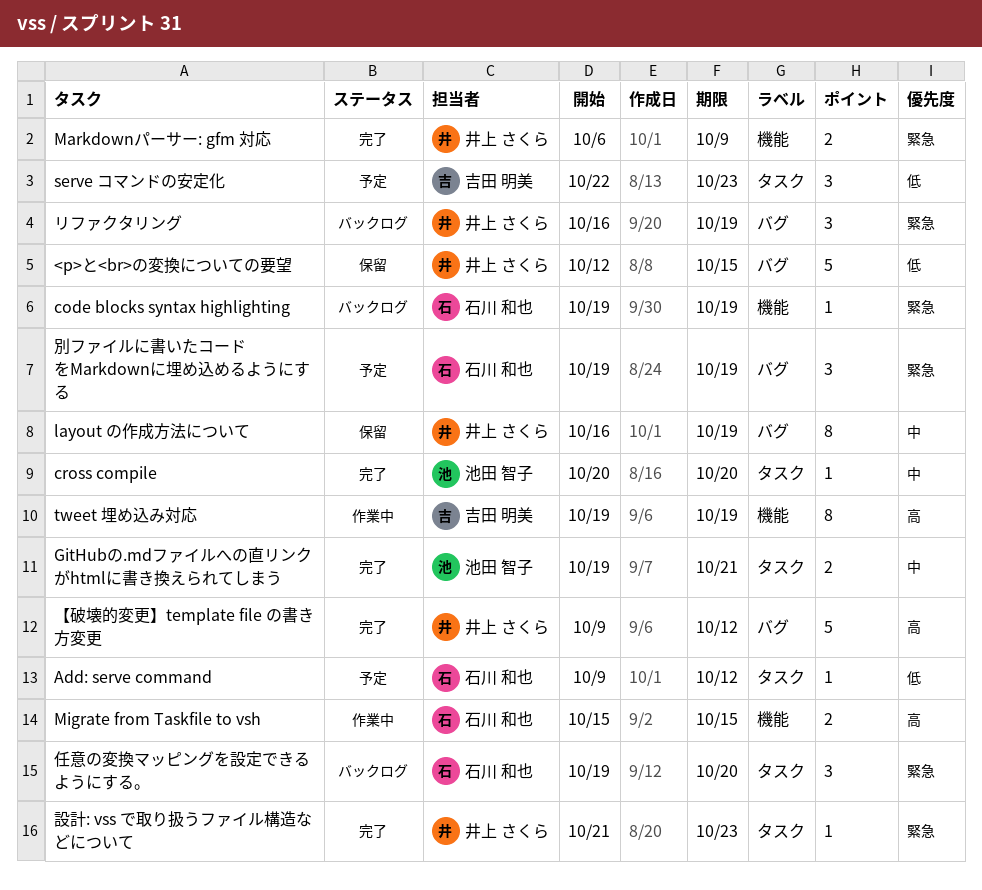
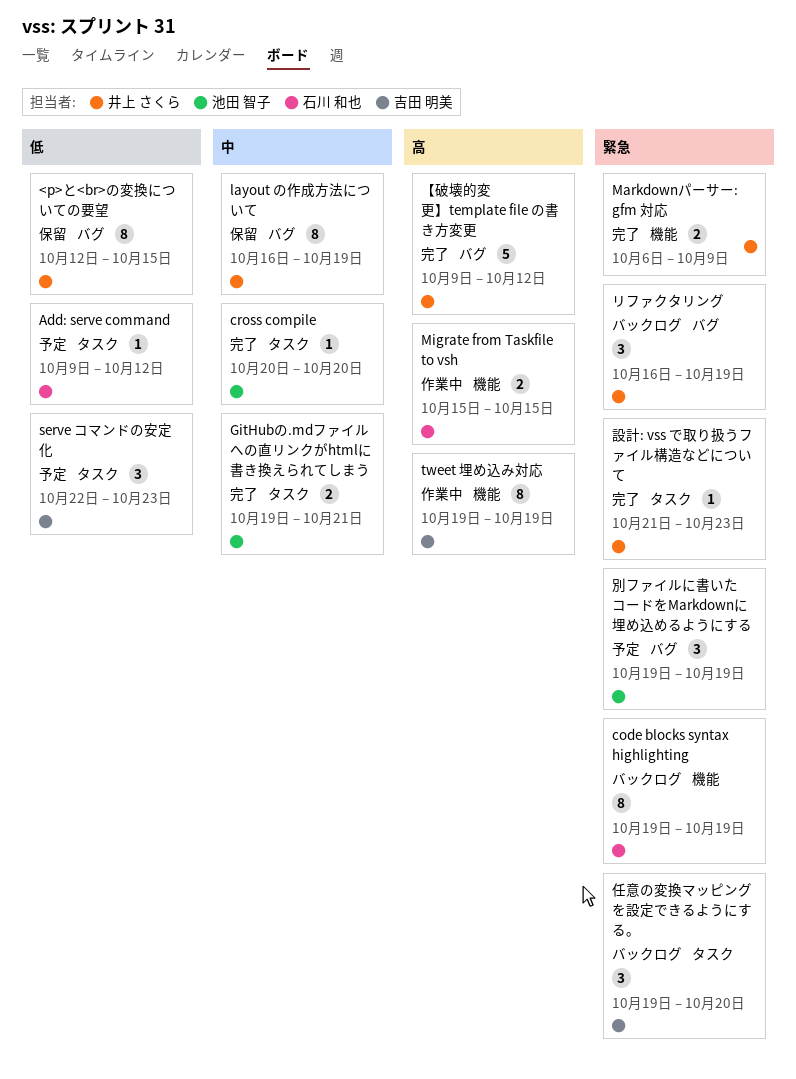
<p>と<br>の変換についての要望, estimate: 5 -> 8
code blocks syntax highlighting, estimate: 1 -> 8
任意の変換マッピングを設定できるようにする。, owner: 石川 和也 -> 吉田 明美
別ファイルに書いたコードをMarkdownに埋め込めるようにする, owner: 石川 和也 -> 池田 智子

